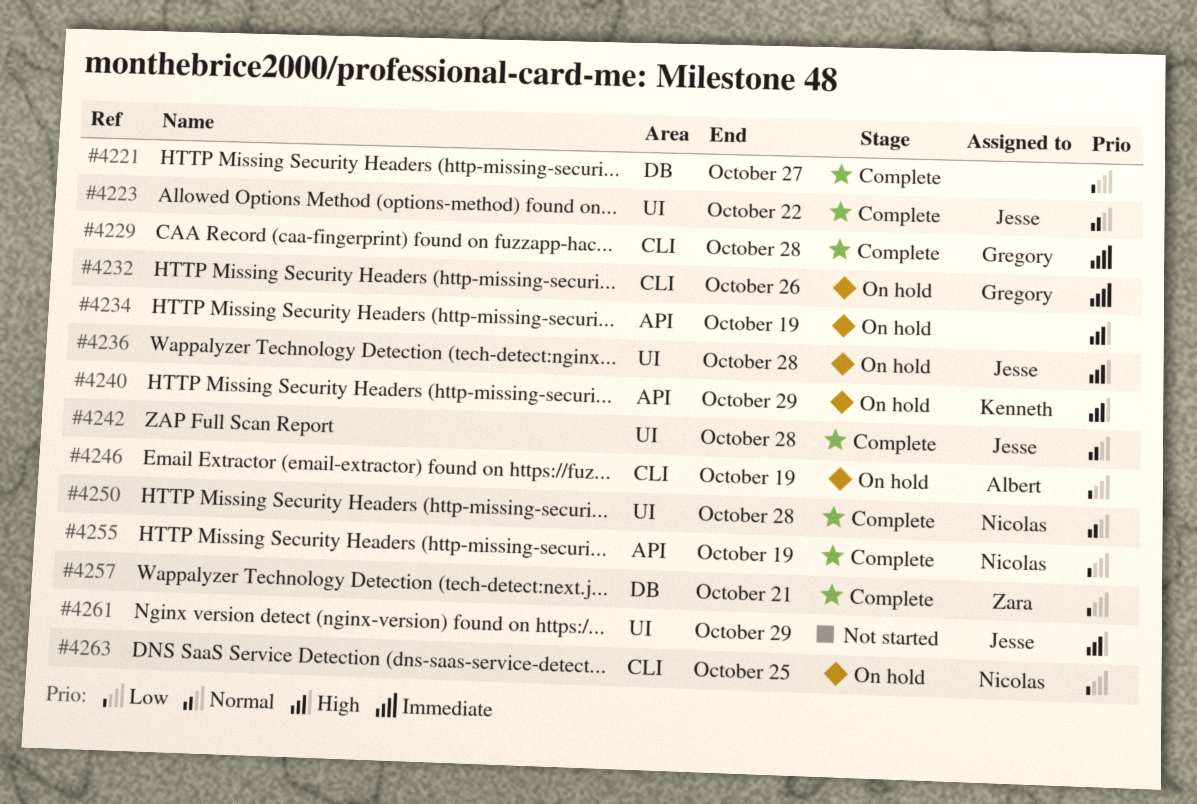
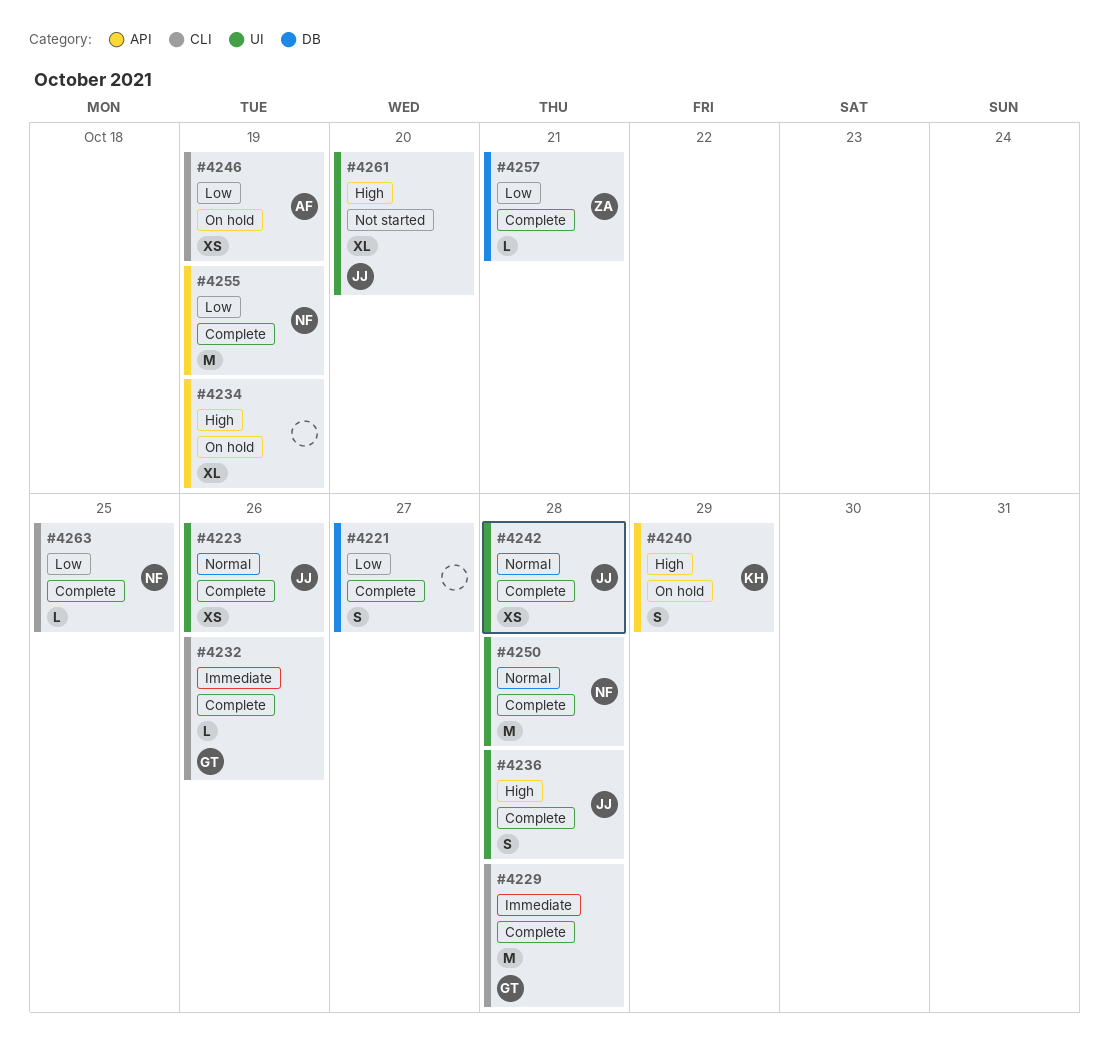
#4223, due: Oct 22 -> Oct 26
#4232, status: On hold -> Complete
#4236, status: On hold -> Complete
#4261, due: Oct 29 -> Oct 20
#4263, status: On hold -> Complete

